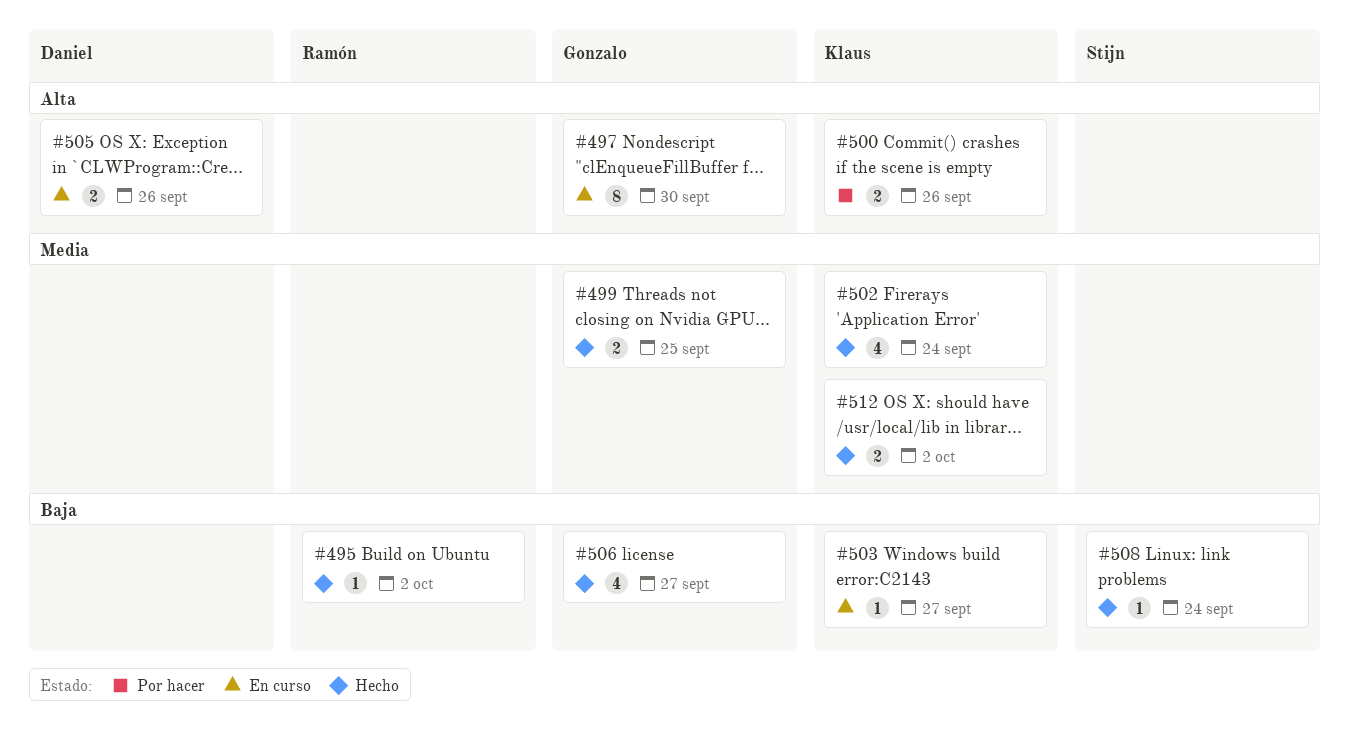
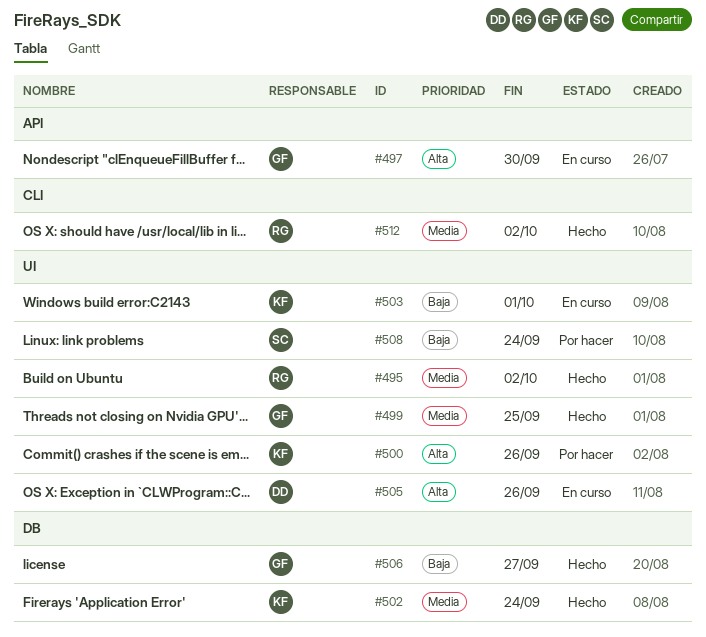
#495, priority: Baja -> Media
#503, due: Sep 27 -> Oct 1
#508, status: Hecho -> Por hacer
#512, owner: Klaus -> Ramón

